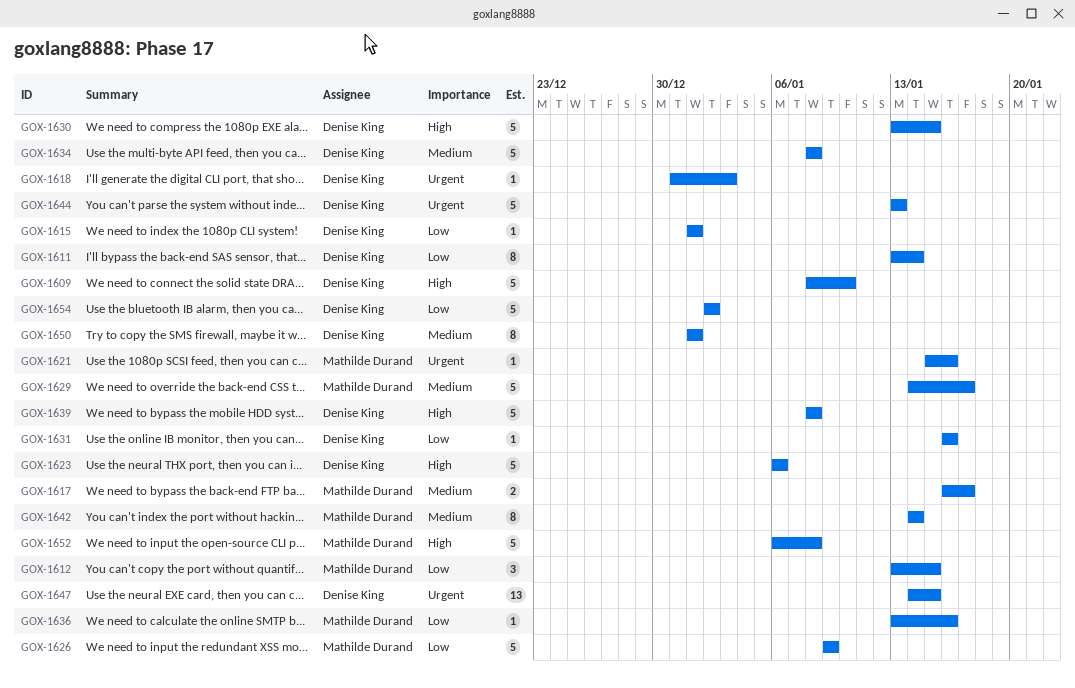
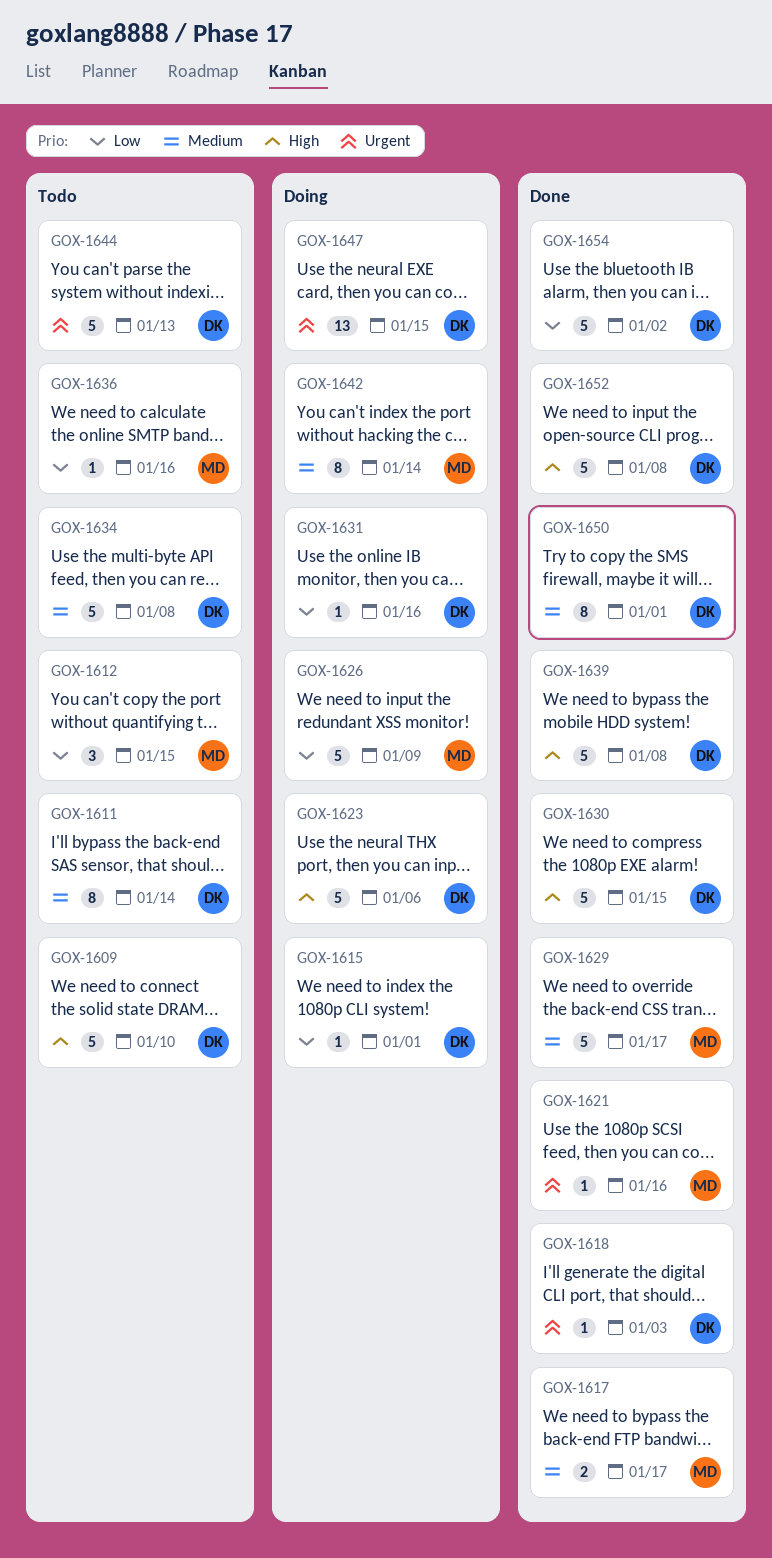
GOX-1611, priority: Low -> Medium
GOX-1652, owner: Mathilde Durand -> Denise King

